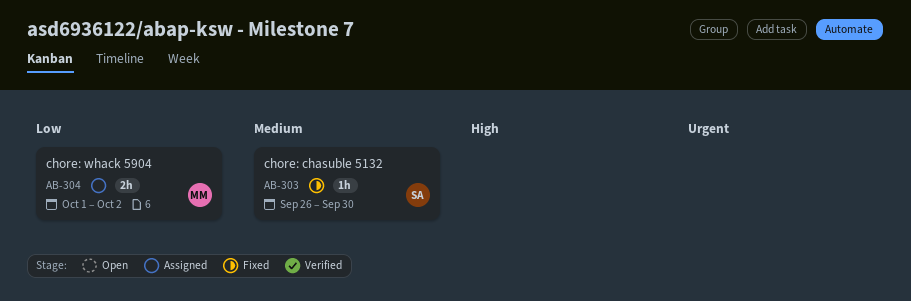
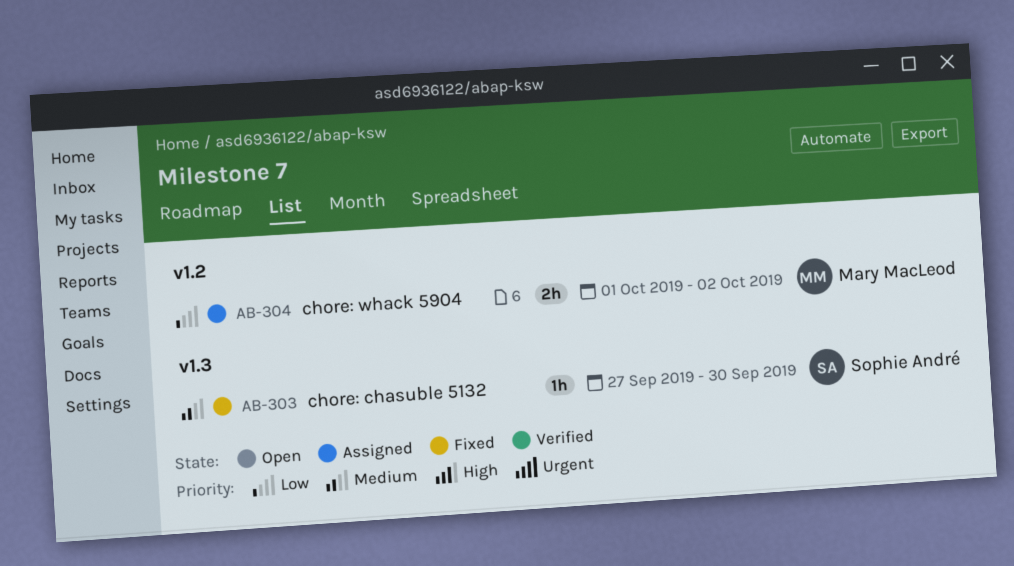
AB-303, start: Sep 26 -> Sep 27

